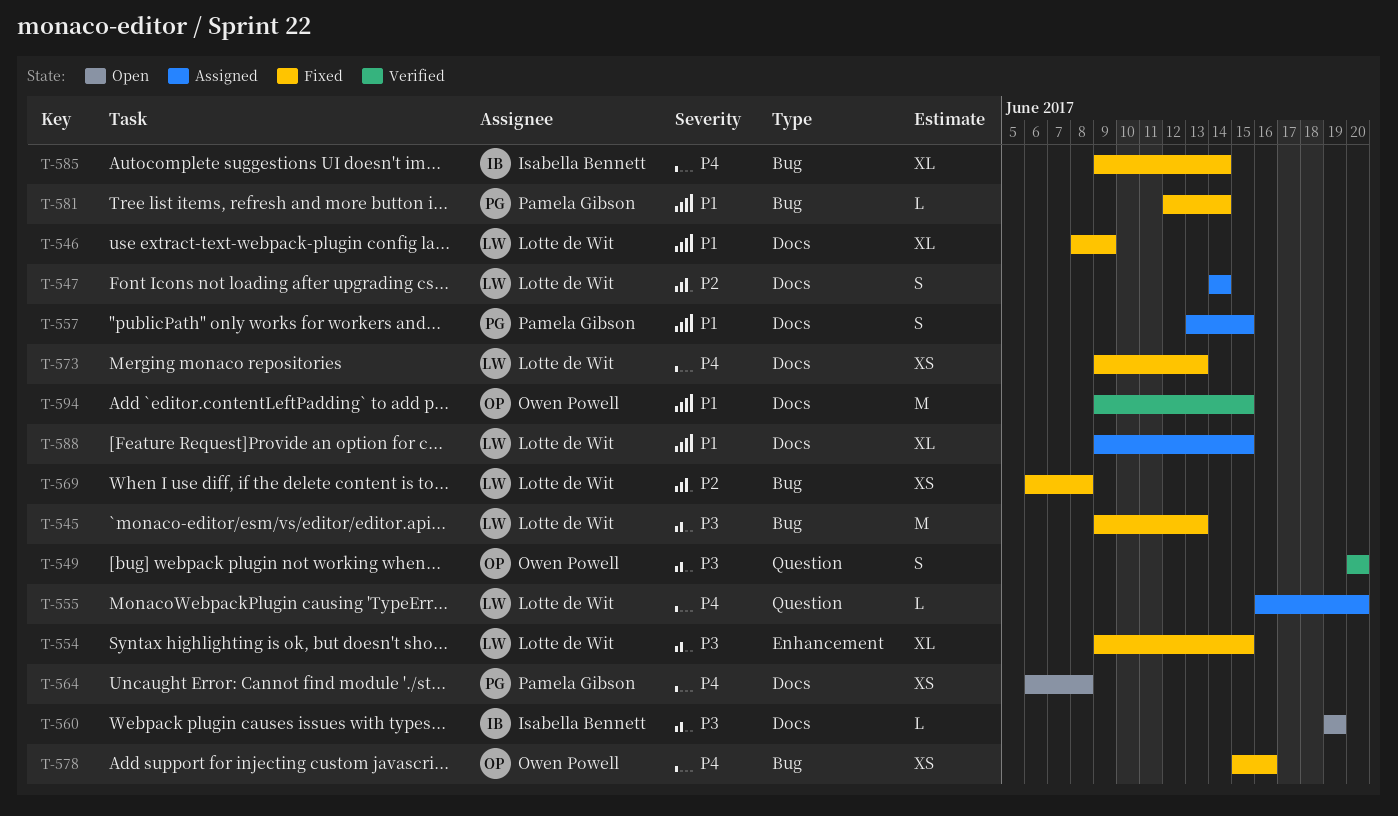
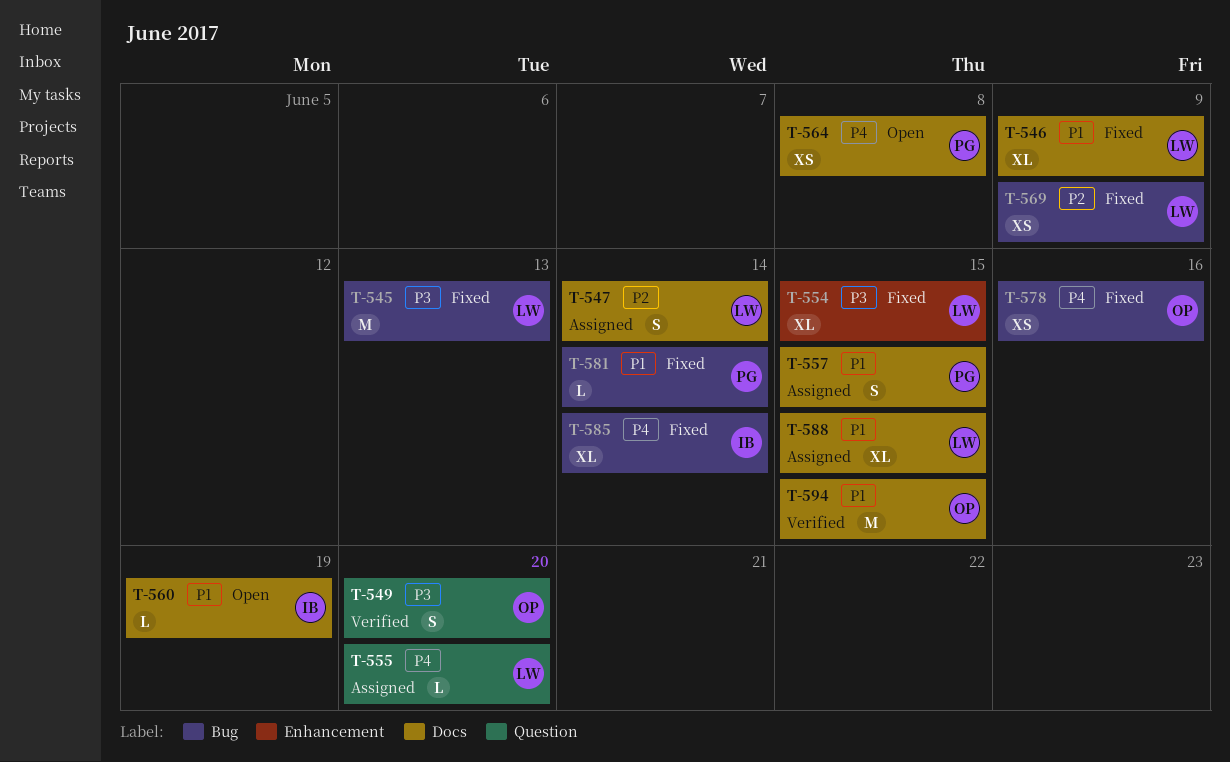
T-560, priority: P3 -> P1
T-569, due: Jun 8 -> Jun 9
T-573: present -> none

